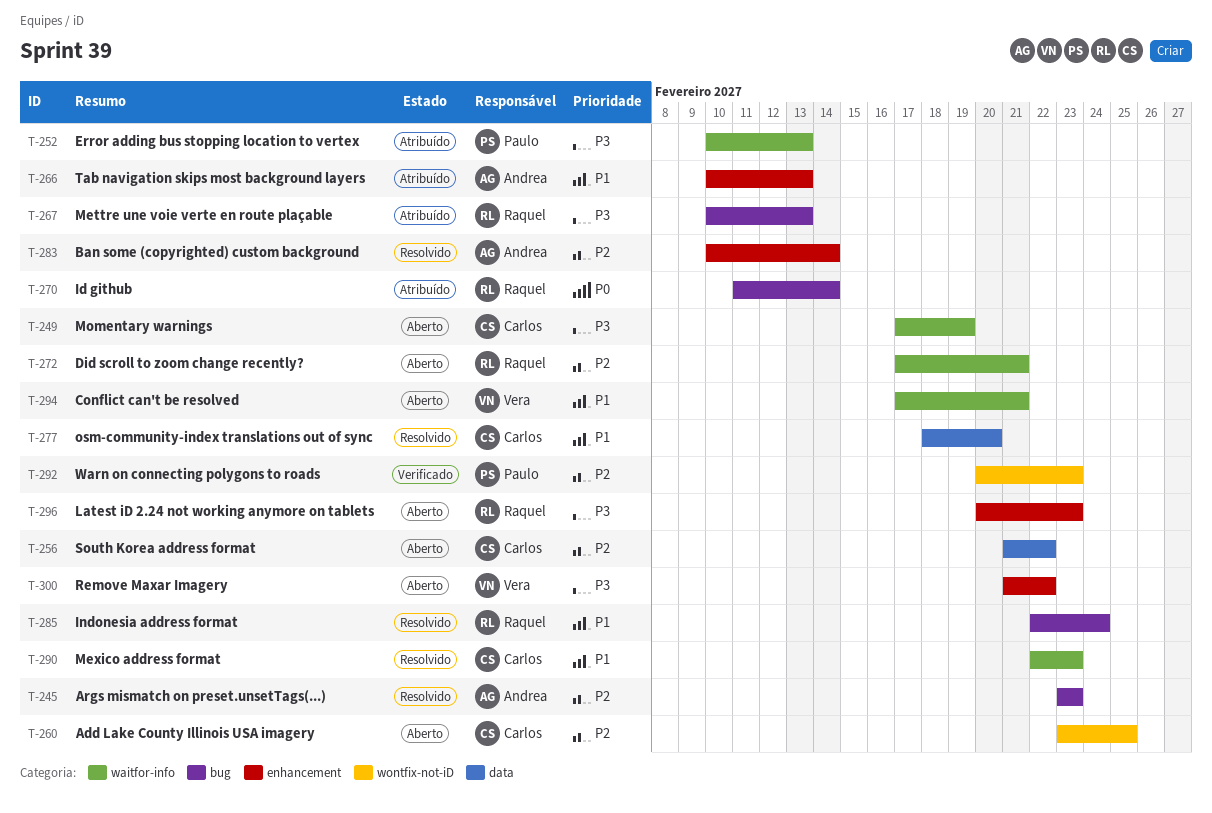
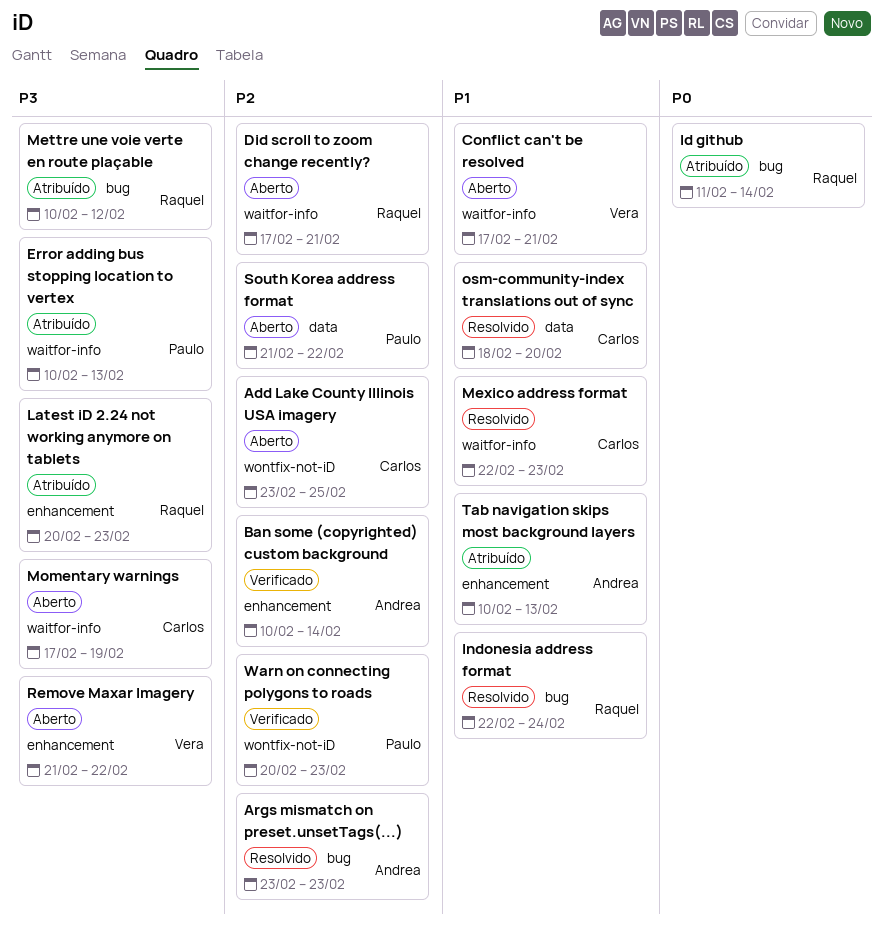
Ban some (copyrighted) custom background, status: Resolvido -> Verificado
Latest iD 2.24 not working anymore on tablets, status: Aberto -> Atribuído
Mettre une voie verte en route plaçable, due: Feb 13 -> Feb 12
South Korea address format, owner: Carlos -> Paulo

